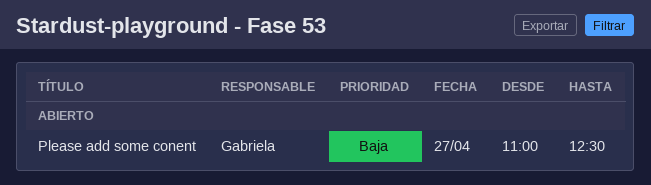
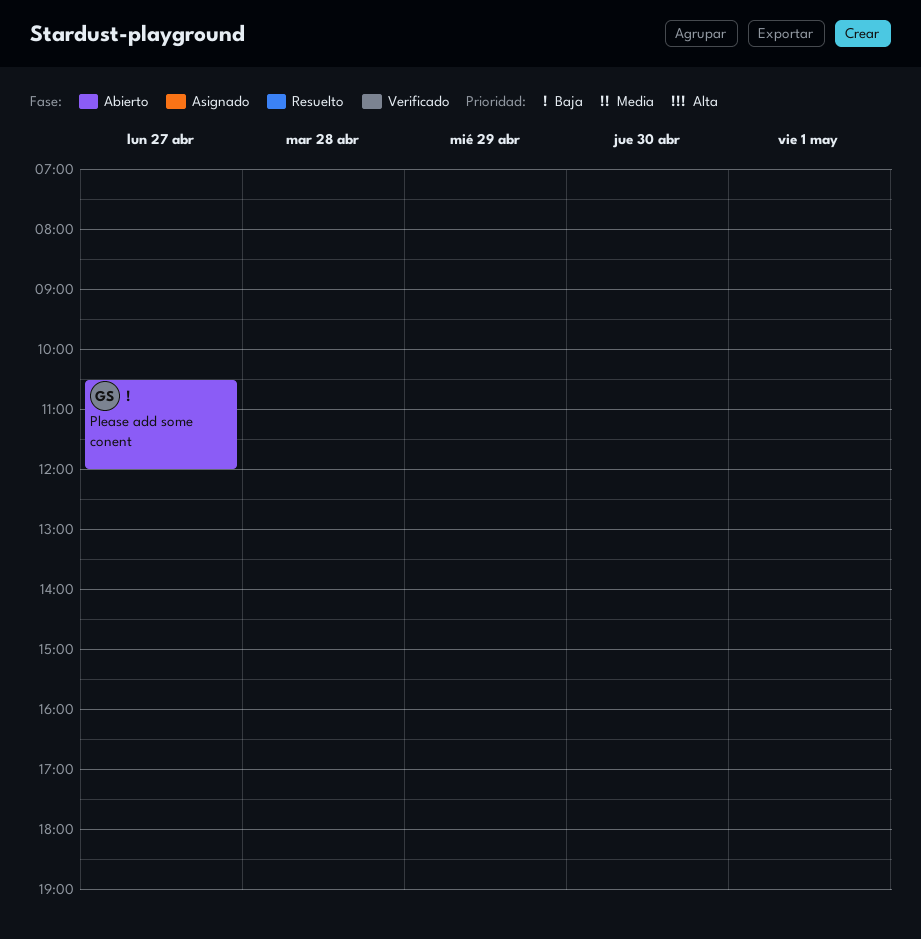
Please add some conent, begins: 11:00 -> 10:30
Please add some conent, ends: 12:30 -> 12:00

